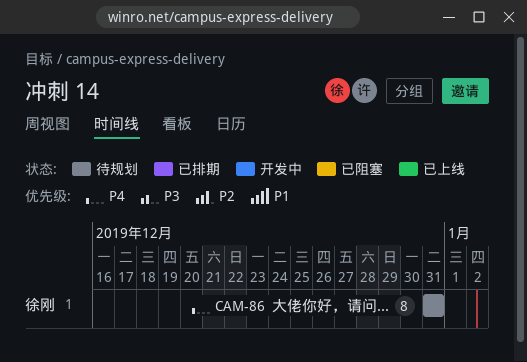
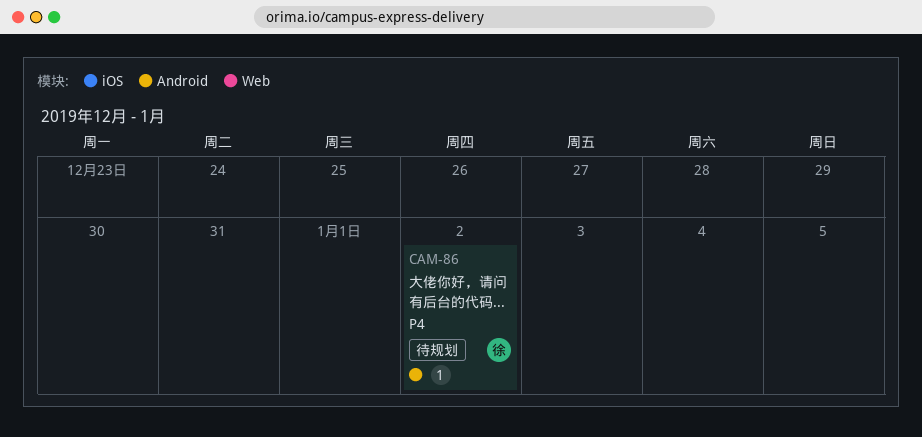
CAM-86, estimate: 8 -> 1
CAM-86, due: Dec 31 -> Jan 2

